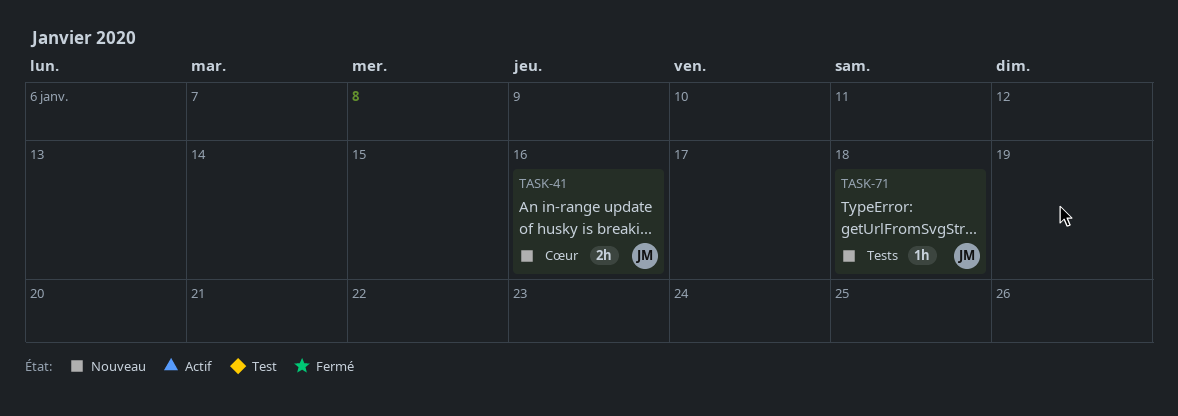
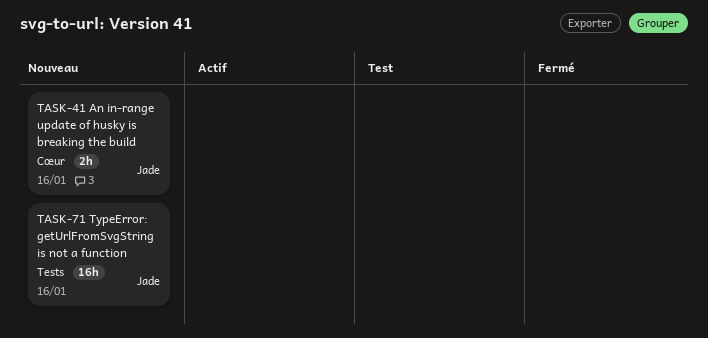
TASK-71, estimate: 1h -> 16h
TASK-71, due: Jan 18 -> Jan 16

